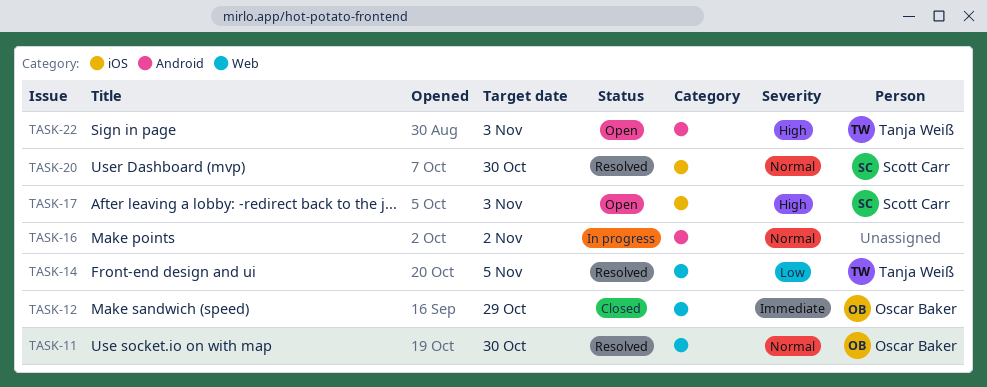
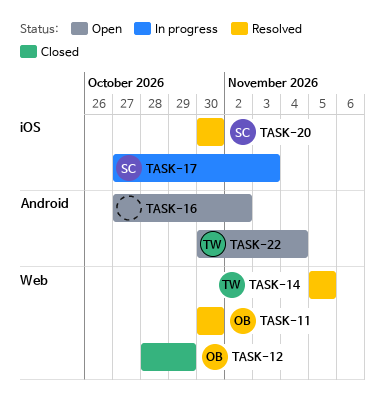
TASK-16, status: In progress -> Open
TASK-17, status: Open -> In progress
TASK-22, due: Nov 3 -> Nov 4

